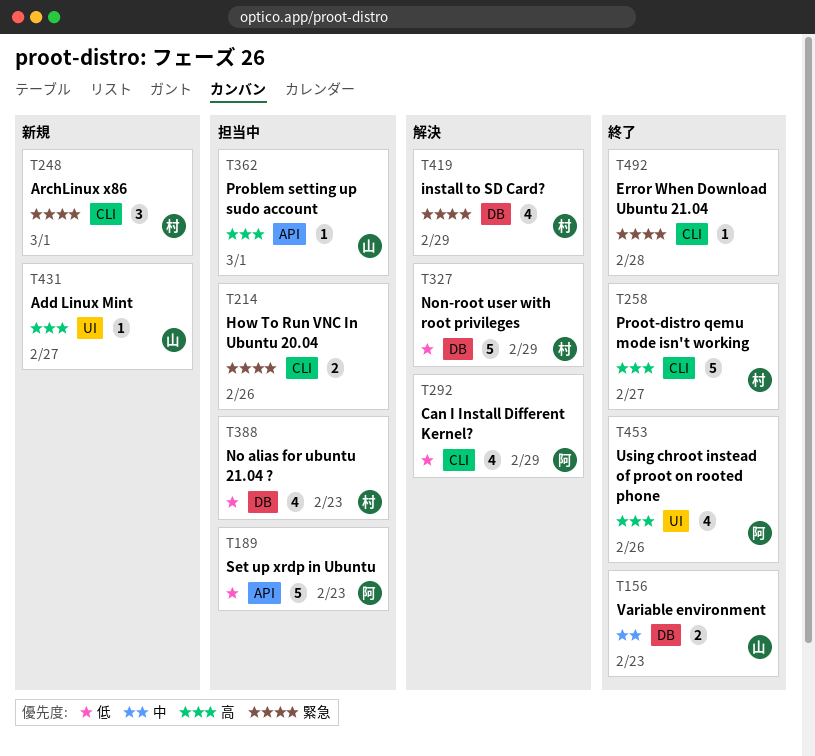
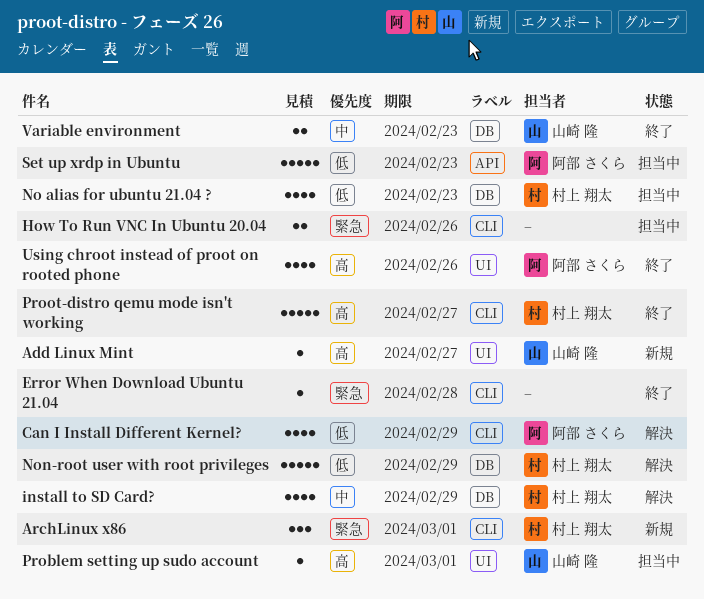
install to SD Card?, priority: 緊急 -> 中
Problem setting up sudo account, label: API -> UI

